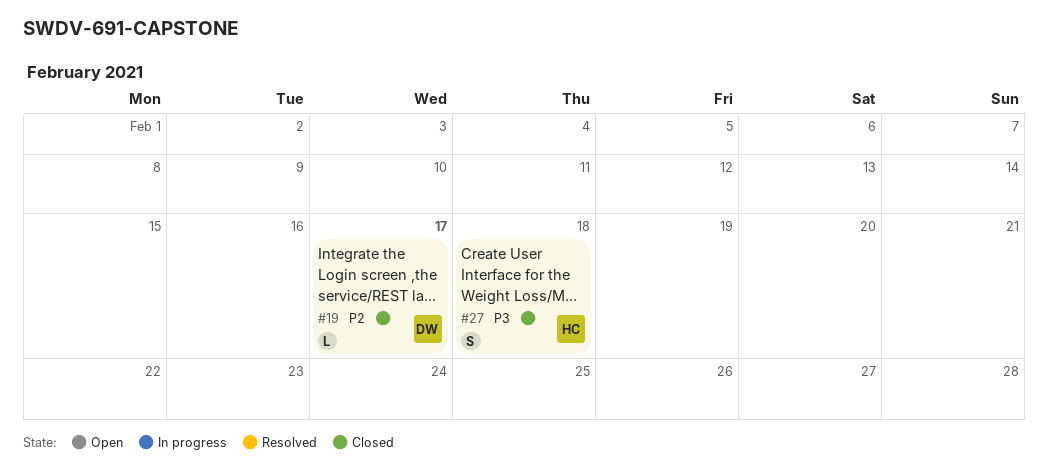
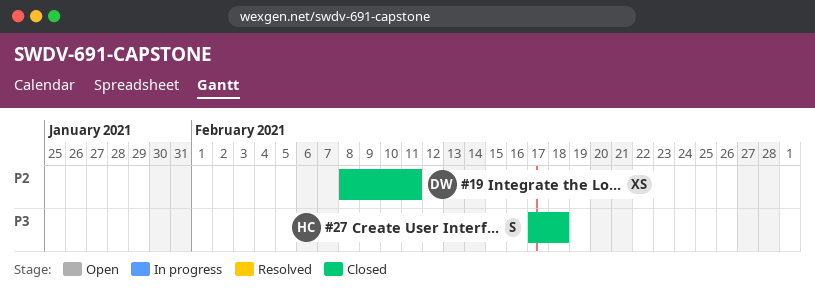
#19, estimate: L -> XS
#19, due: Feb 17 -> Feb 11

